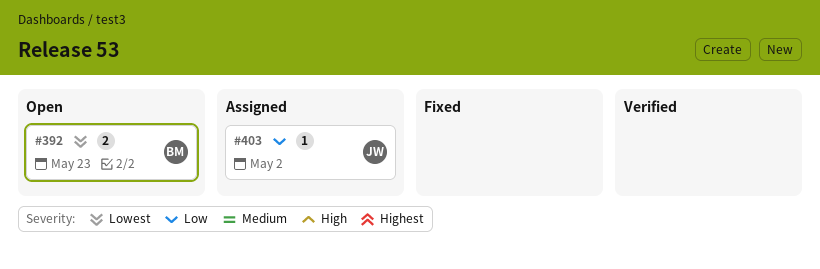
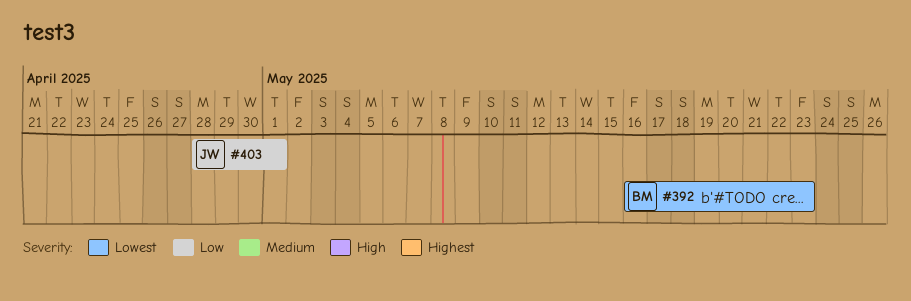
#403, due: May 2 -> May 1

